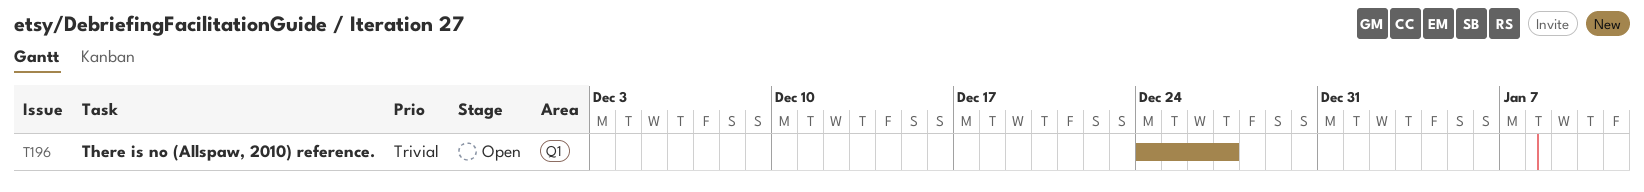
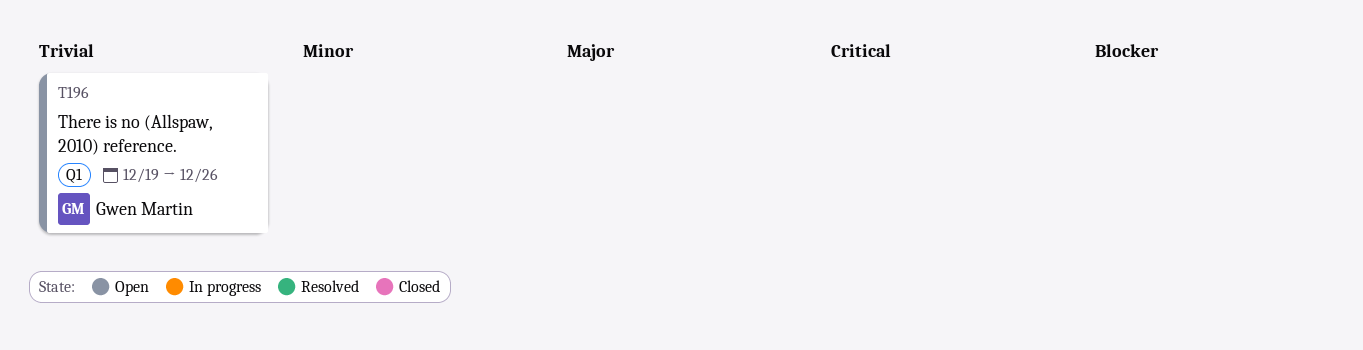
T196, start: Dec 24 -> Dec 19
T196, due: Dec 27 -> Dec 26

